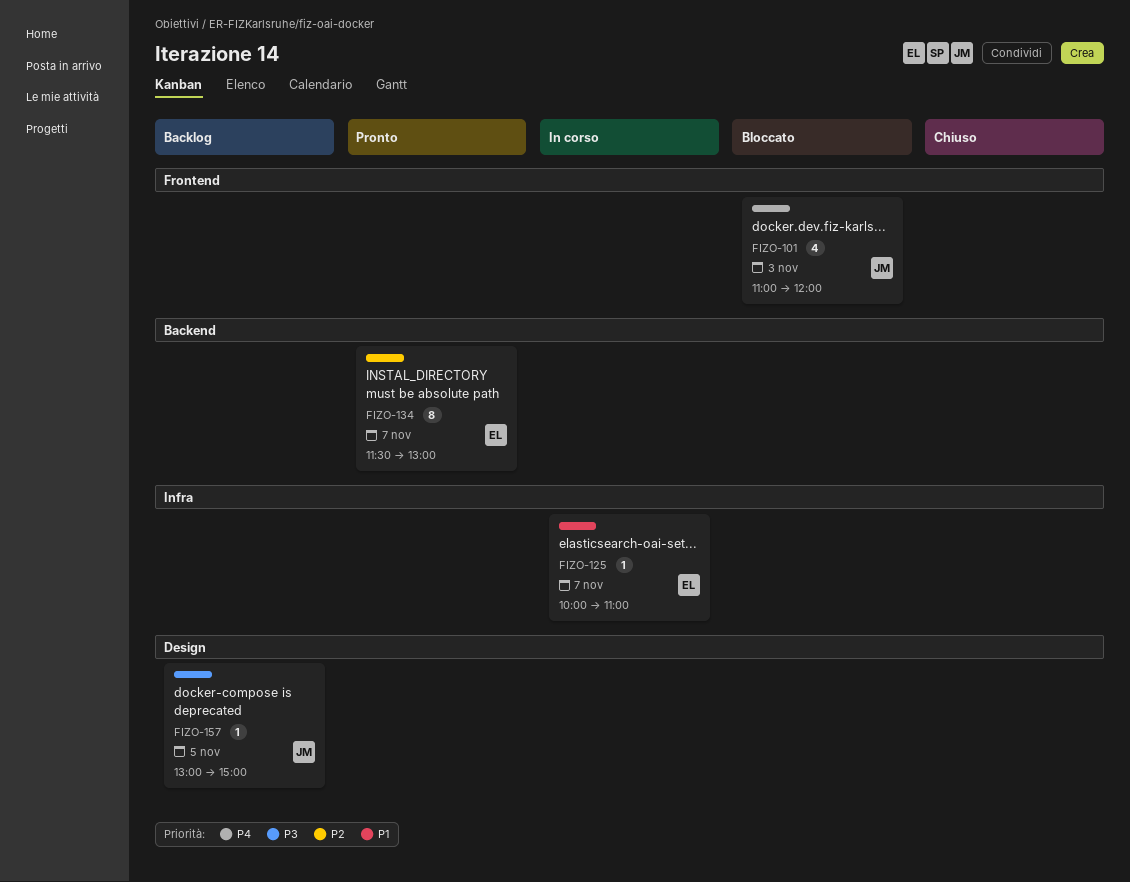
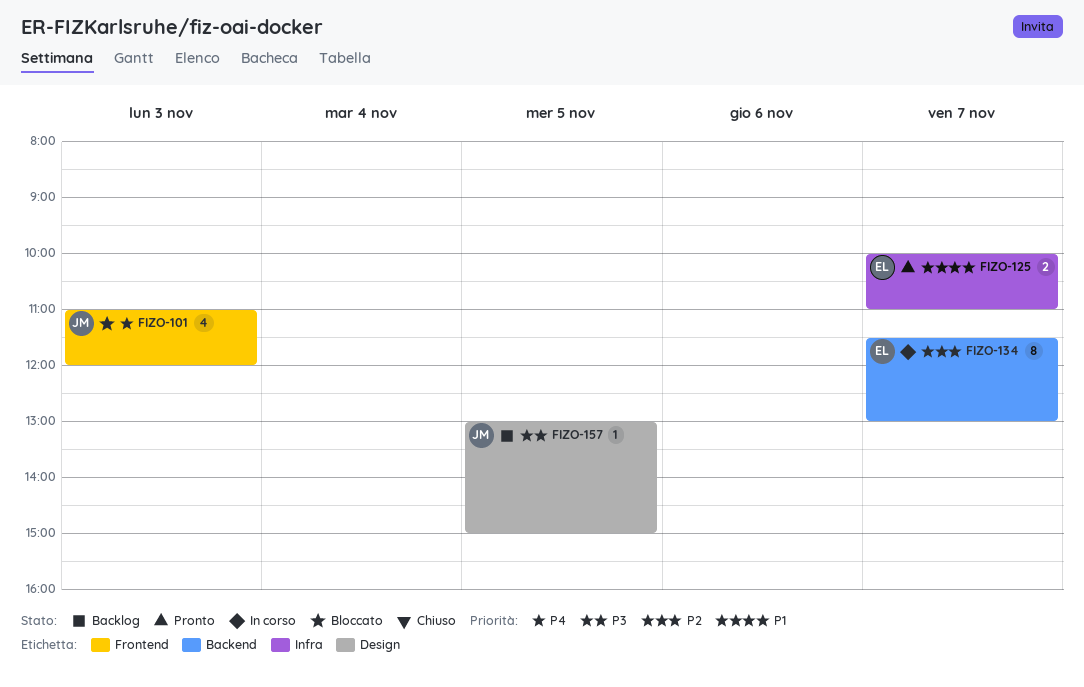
FIZO-125, status: In corso -> Pronto
FIZO-125, estimate: 1 -> 2
FIZO-134, status: Pronto -> In corso

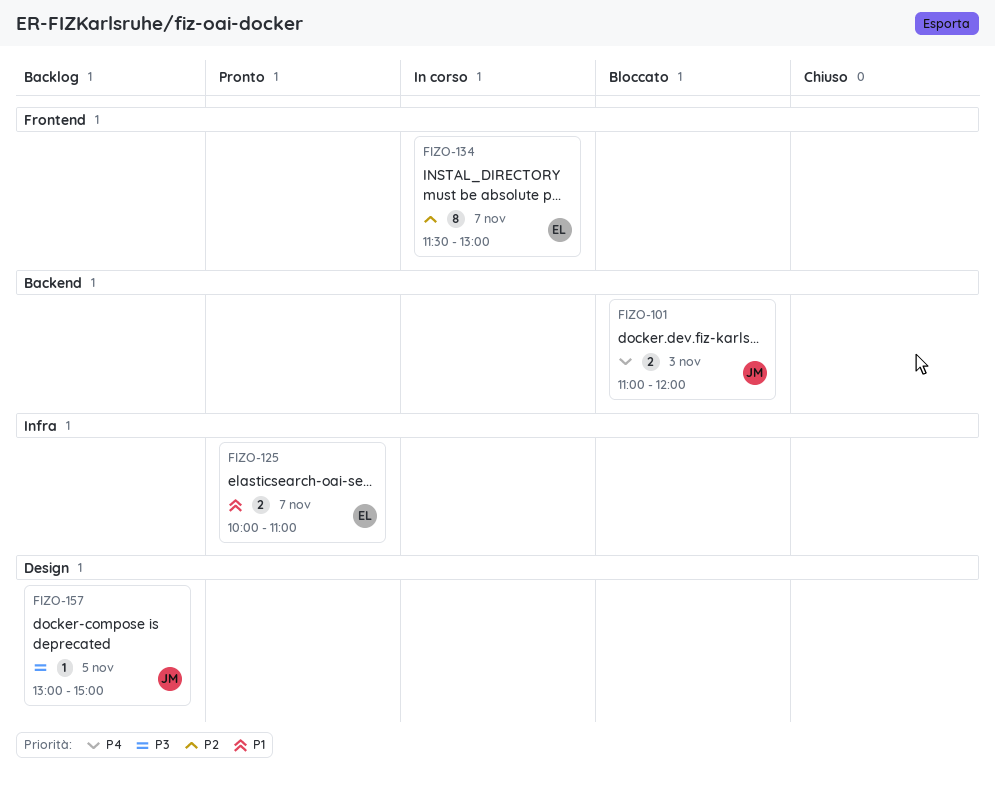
FIZO-101, label: Frontend -> Backend
FIZO-101, estimate: 4 -> 2
FIZO-134, label: Backend -> Frontend

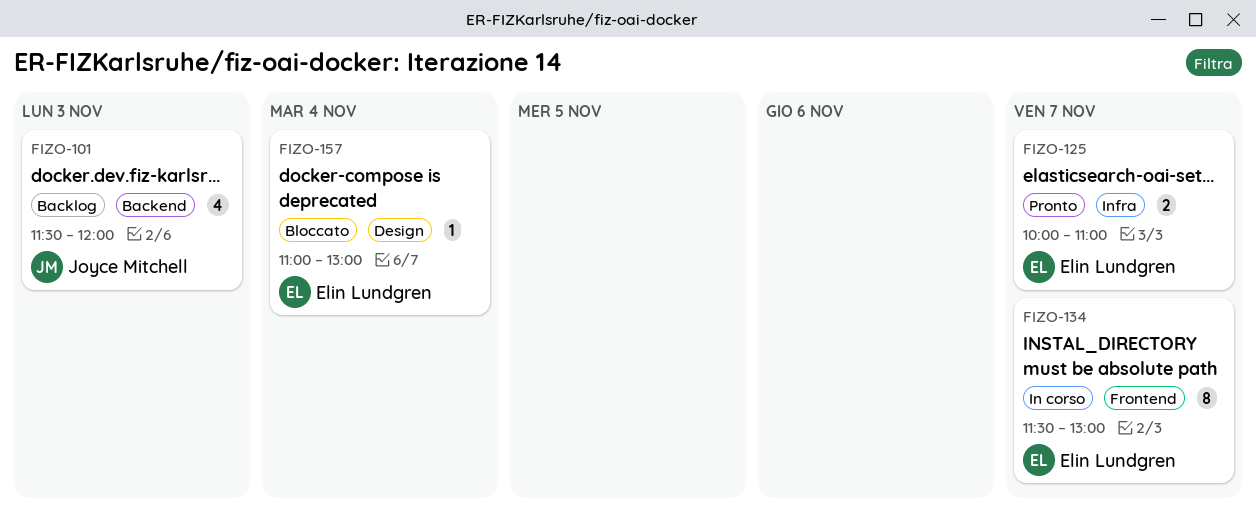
FIZO-101, status: Bloccato -> Backlog
FIZO-101, estimate: 2 -> 4
FIZO-101, begins: 11:00 -> 11:30
FIZO-157, status: Backlog -> Bloccato
FIZO-157, owner: Joyce Mitchell -> Elin Lundgren
FIZO-157, day: Nov 5 -> Nov 4
FIZO-157, begins: 13:00 -> 11:00
FIZO-157, ends: 15:00 -> 13:00

